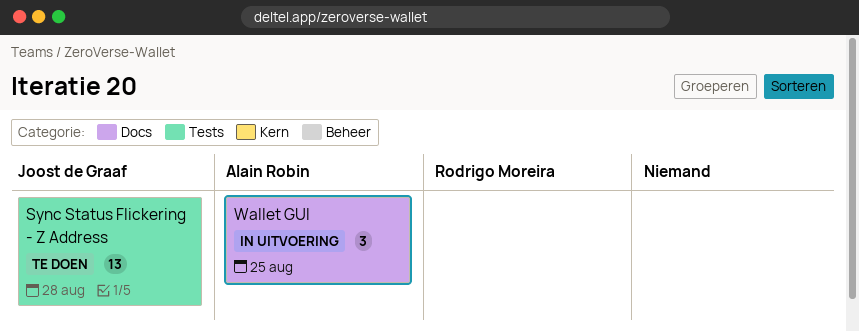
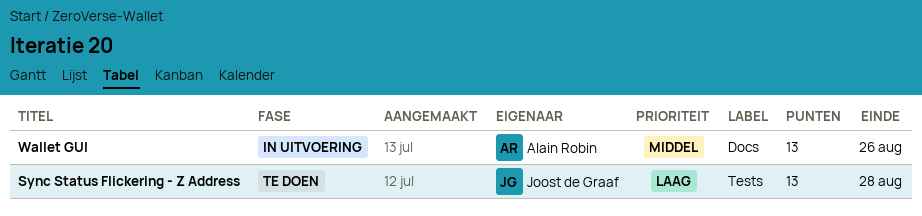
Wallet GUI, estimate: 3 -> 13
Wallet GUI, due: Aug 25 -> Aug 26

